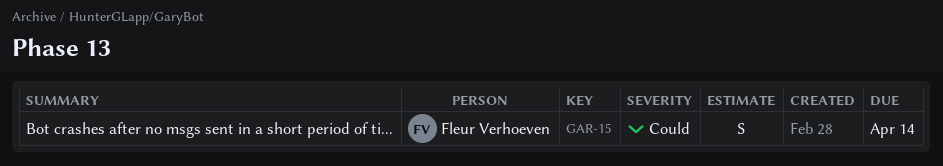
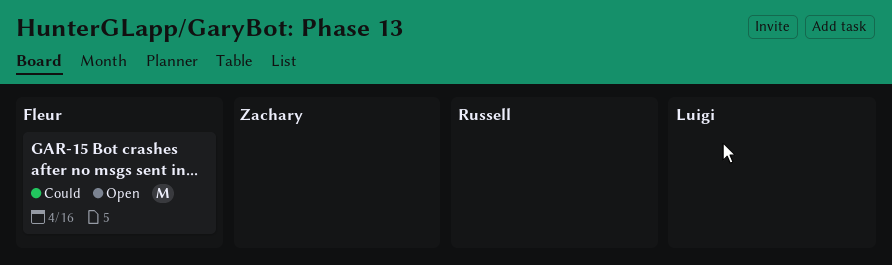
GAR-15, estimate: S -> M
GAR-15, due: Apr 14 -> Apr 16

